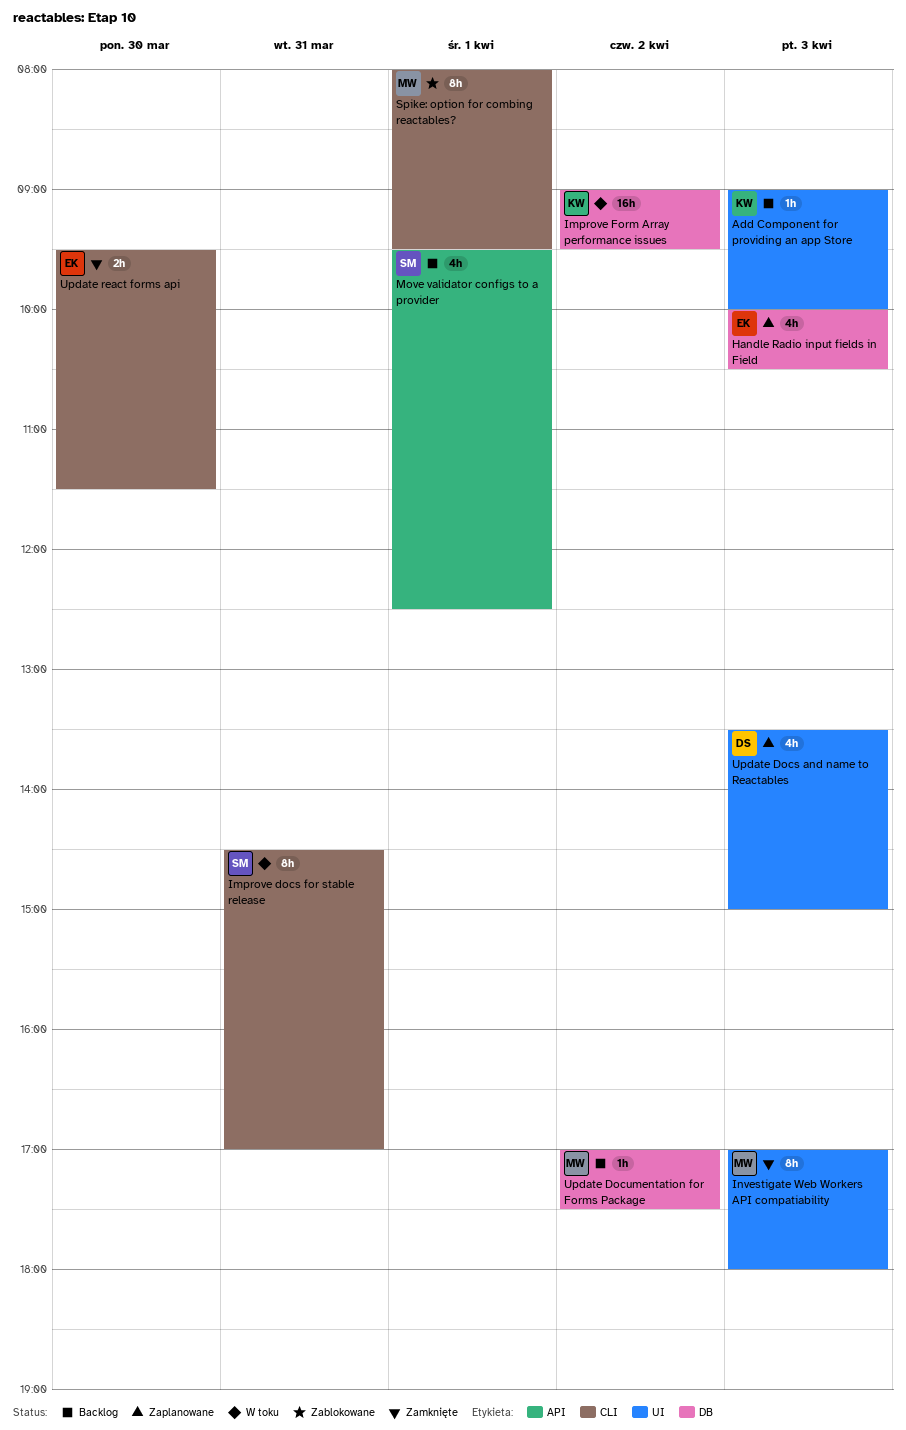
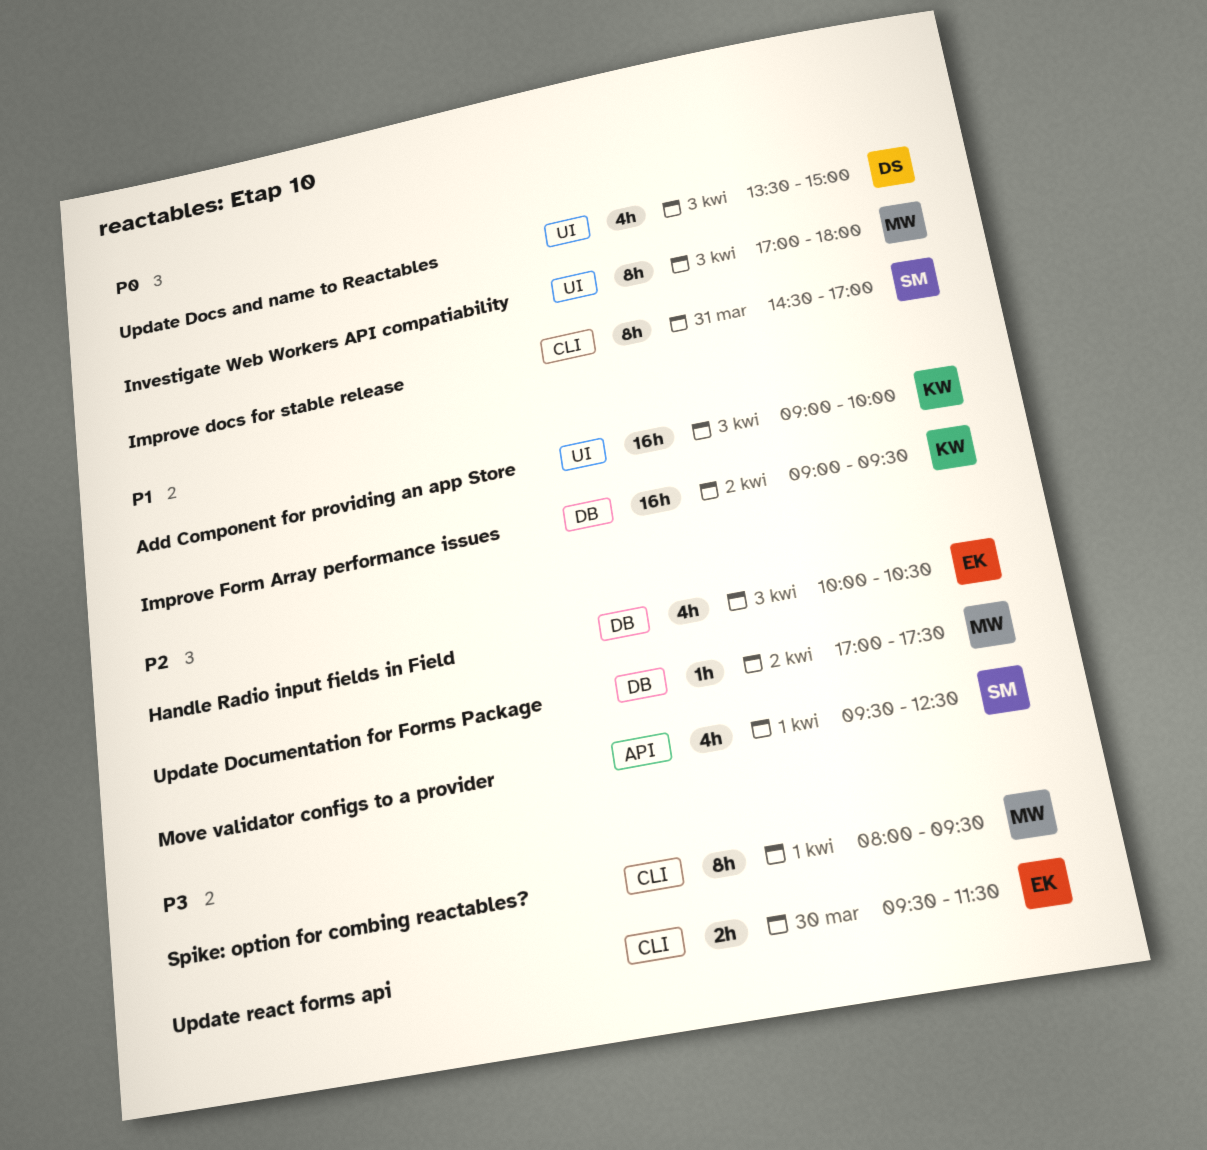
Add Component for providing an app Store, estimate: 1h -> 16h

